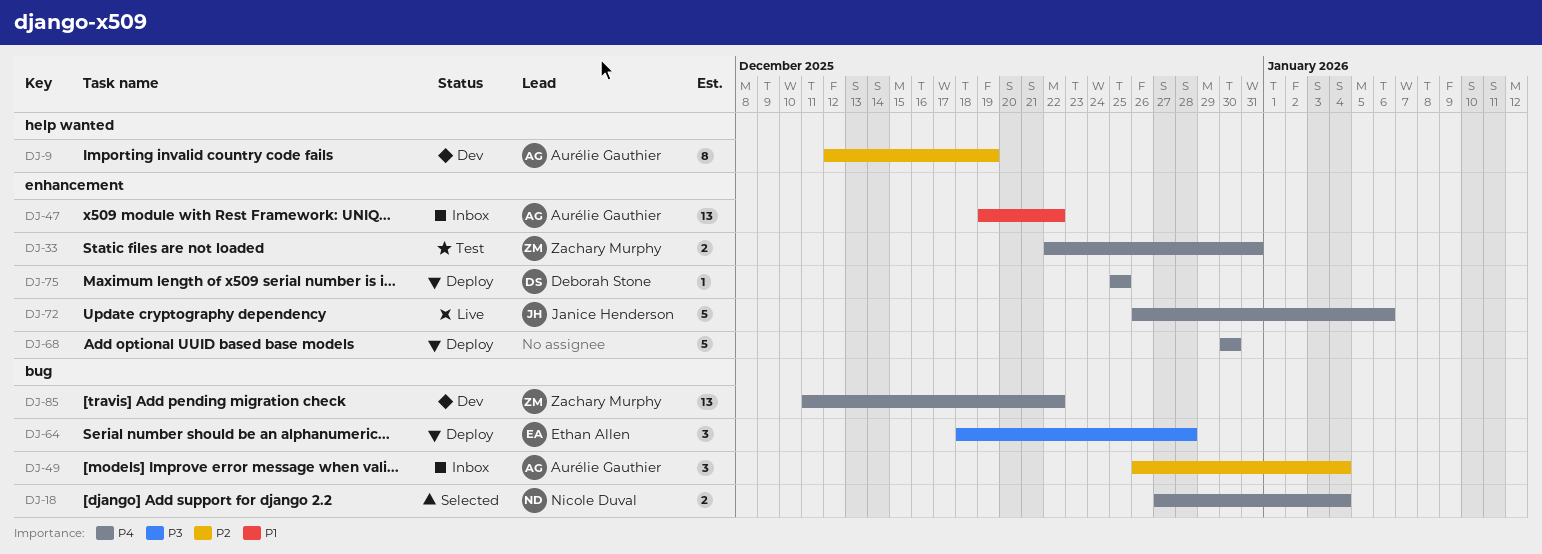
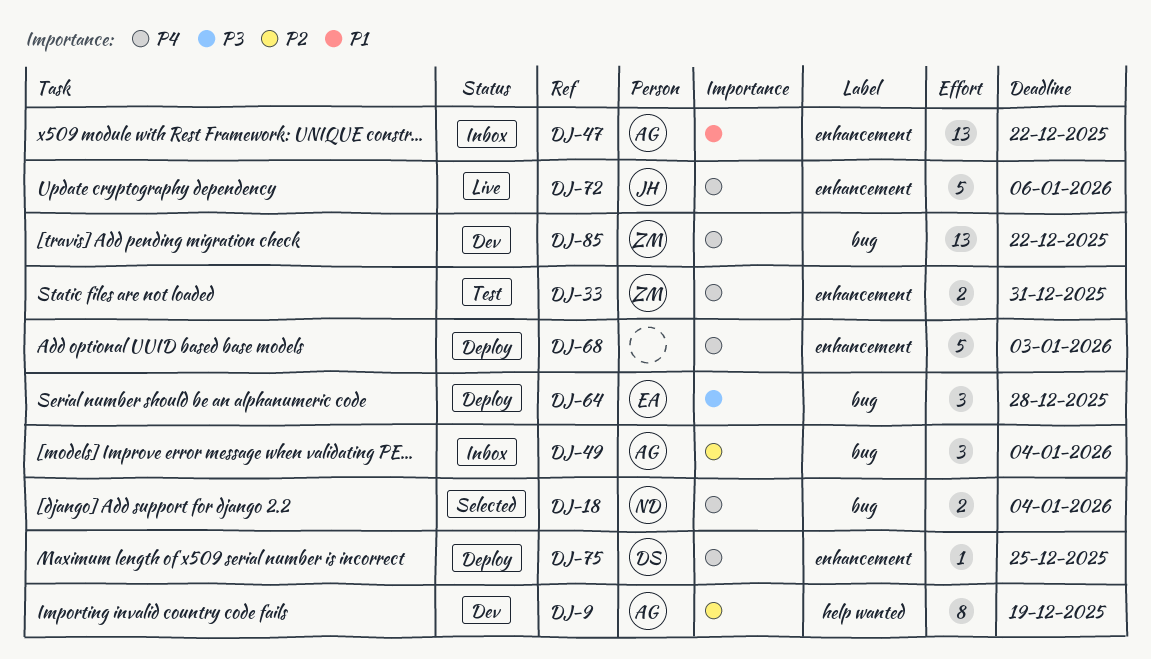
DJ-68, due: Dec 30 -> Jan 3

